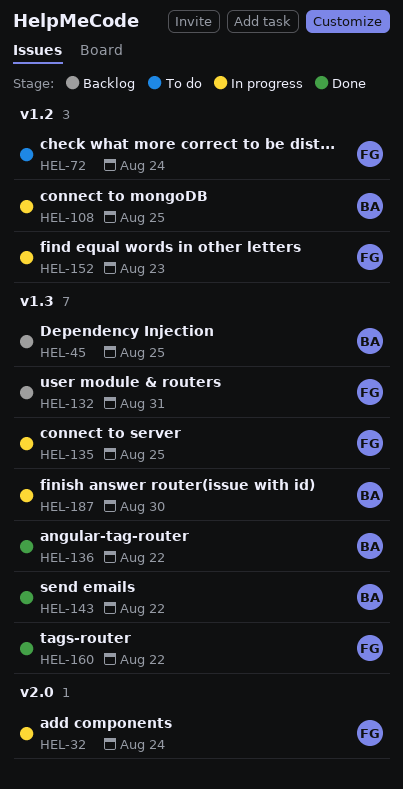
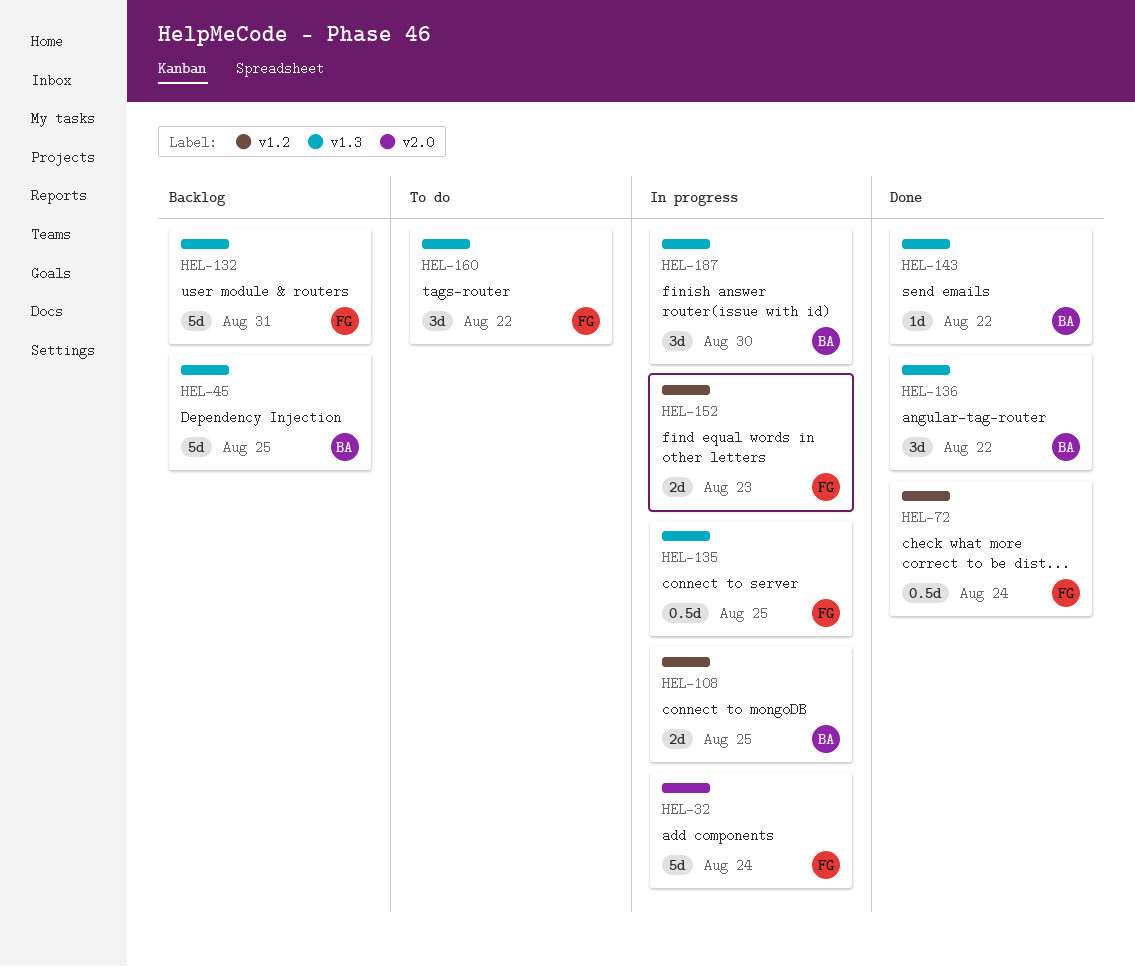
HEL-72, status: To do -> Done
HEL-160, status: Done -> To do

